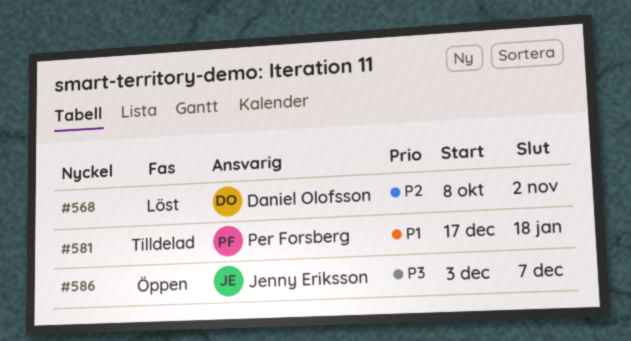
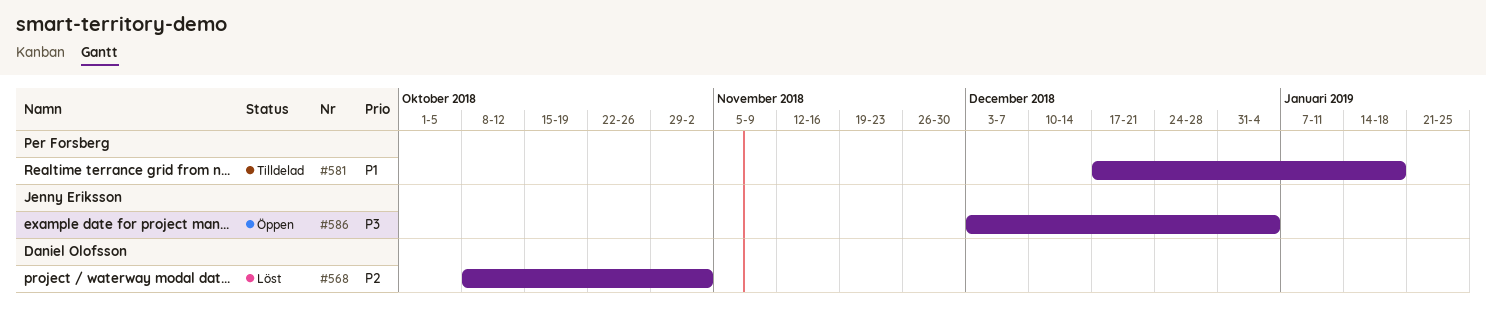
#586, due: Dec 7 -> Jan 4

